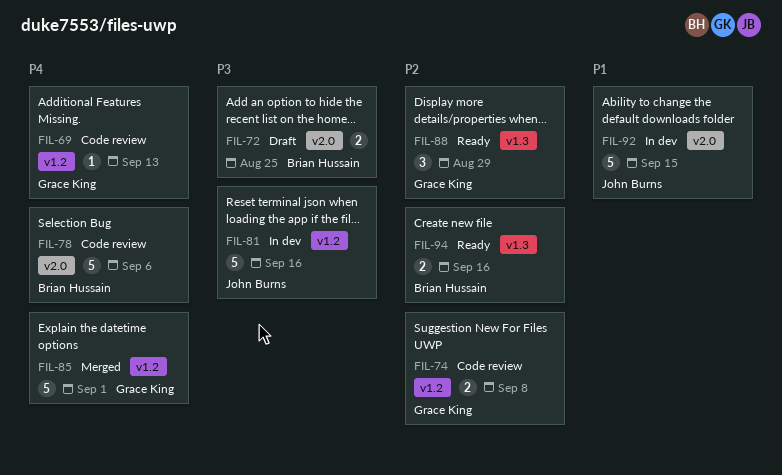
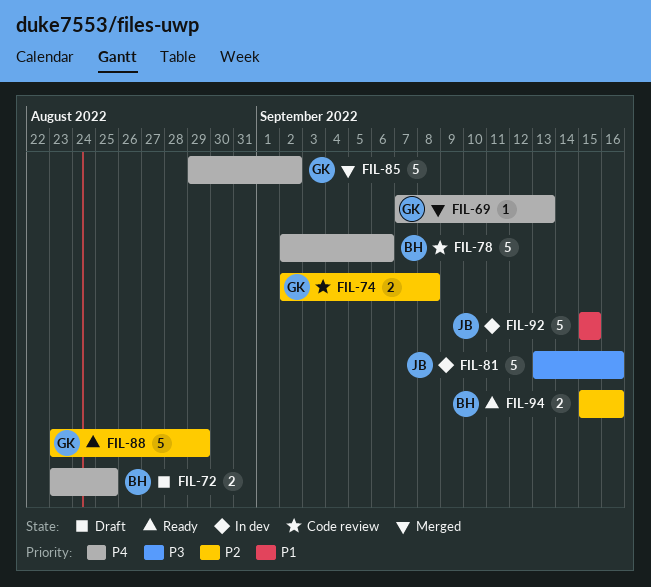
FIL-69, status: Code review -> Merged
FIL-72, priority: P3 -> P4
FIL-85, due: Sep 1 -> Sep 2
FIL-88, estimate: 3 -> 5

